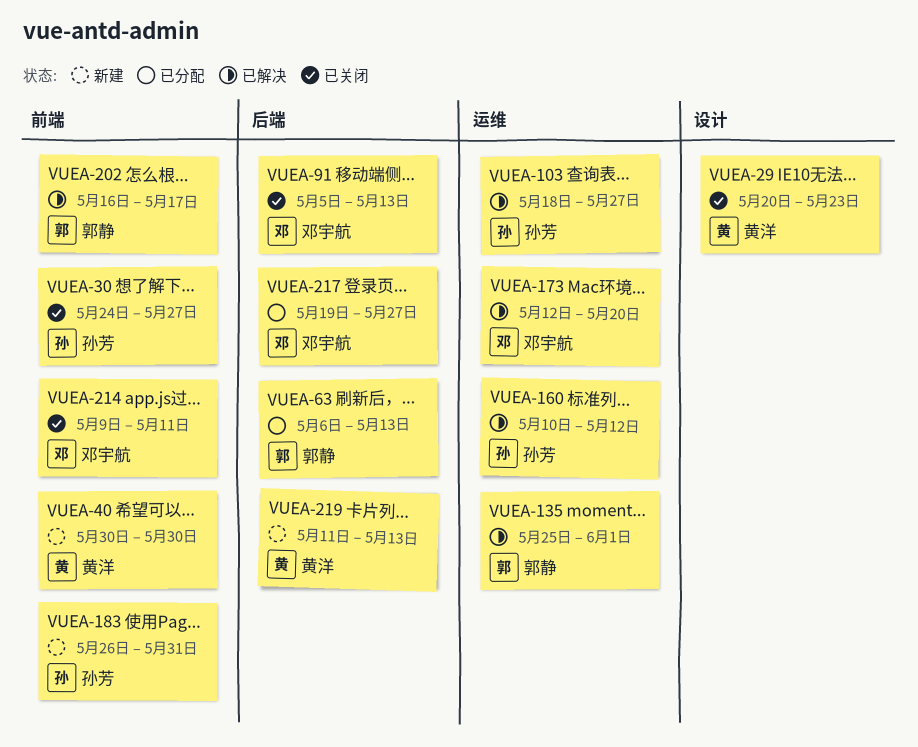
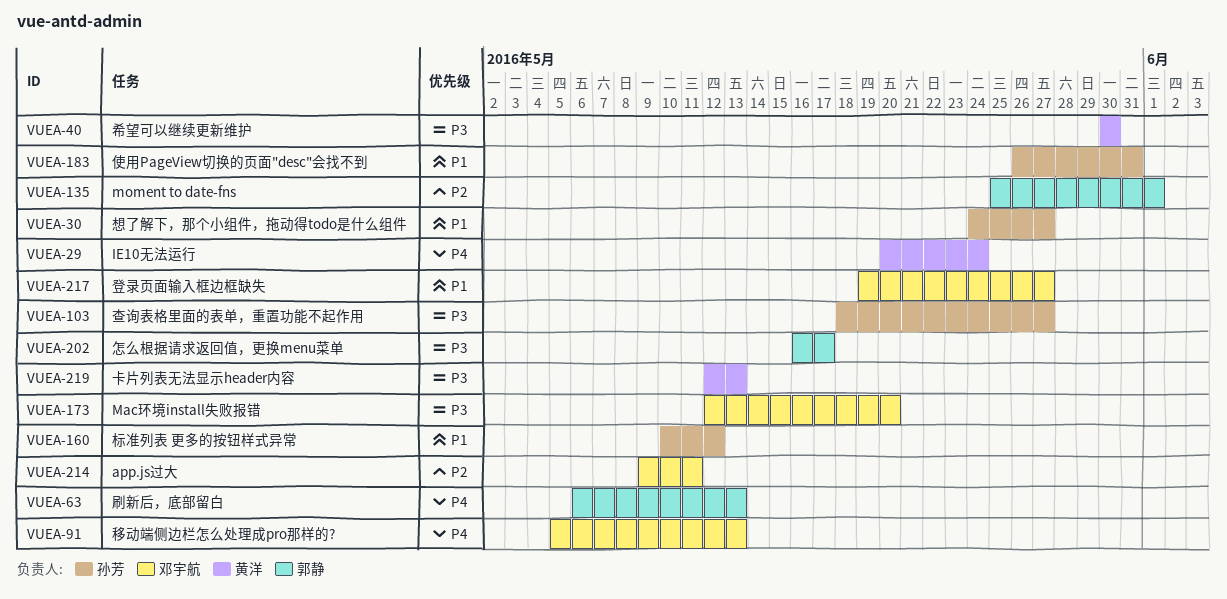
VUEA-29, due: May 23 -> May 24
VUEA-219, start: May 11 -> May 12

